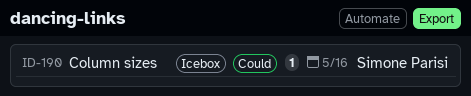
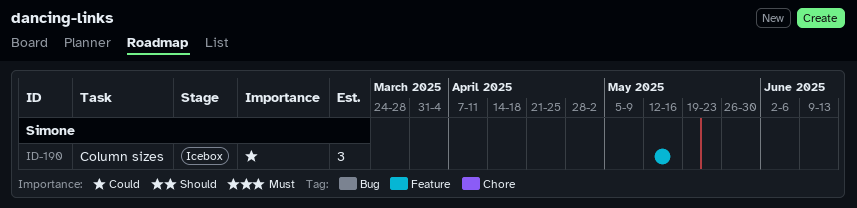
ID-190, estimate: 1 -> 3

